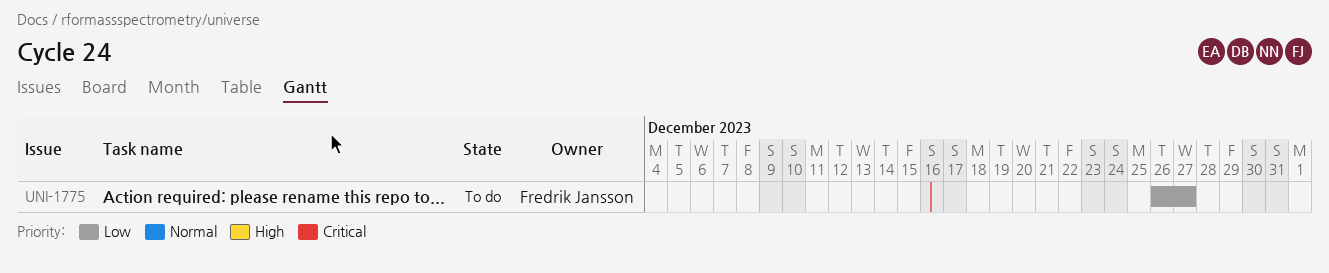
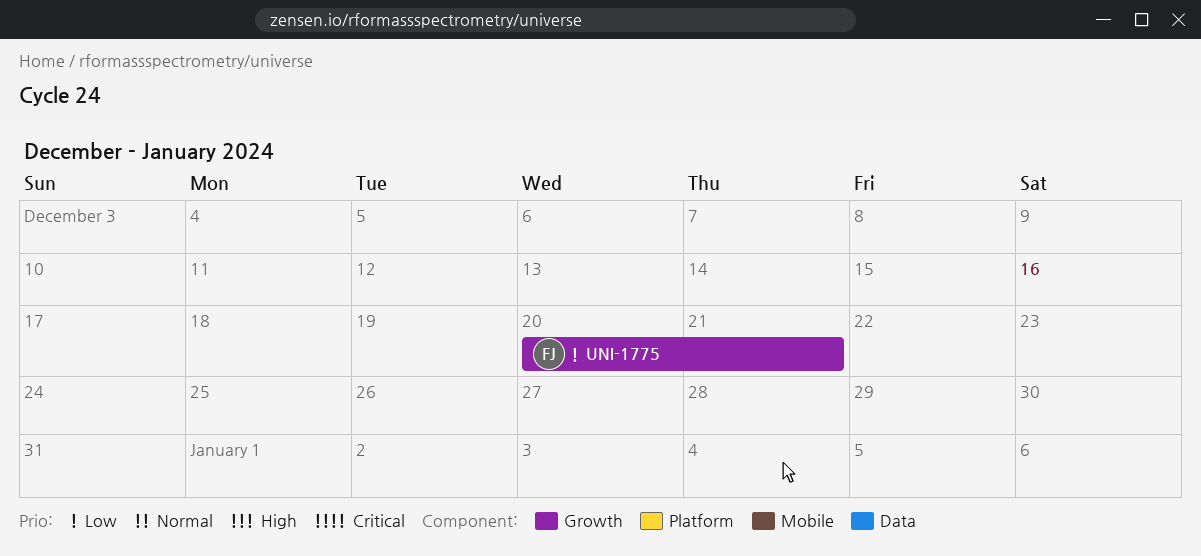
UNI-1775, start: Dec 26 -> Dec 20
UNI-1775, due: Dec 27 -> Dec 21

